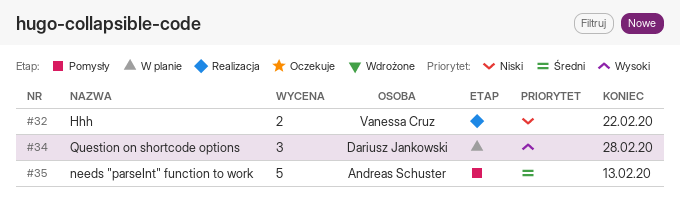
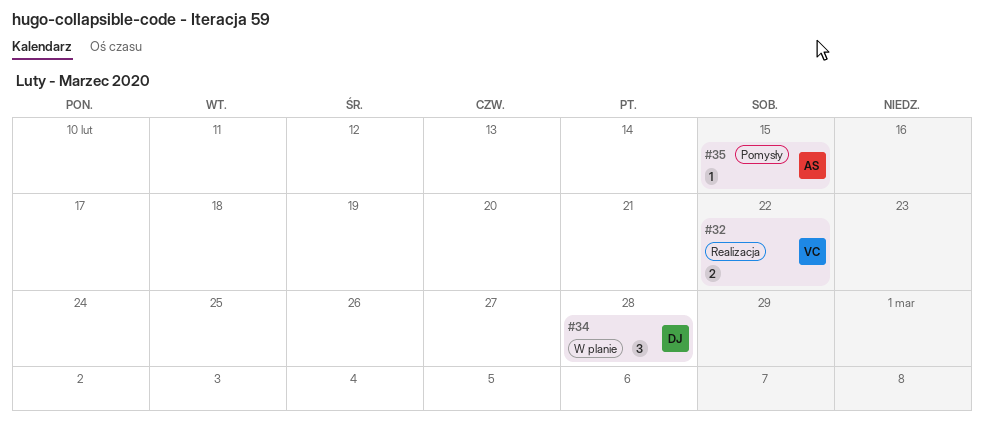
#35, estimate: 5 -> 1
#35, due: Feb 13 -> Feb 15

